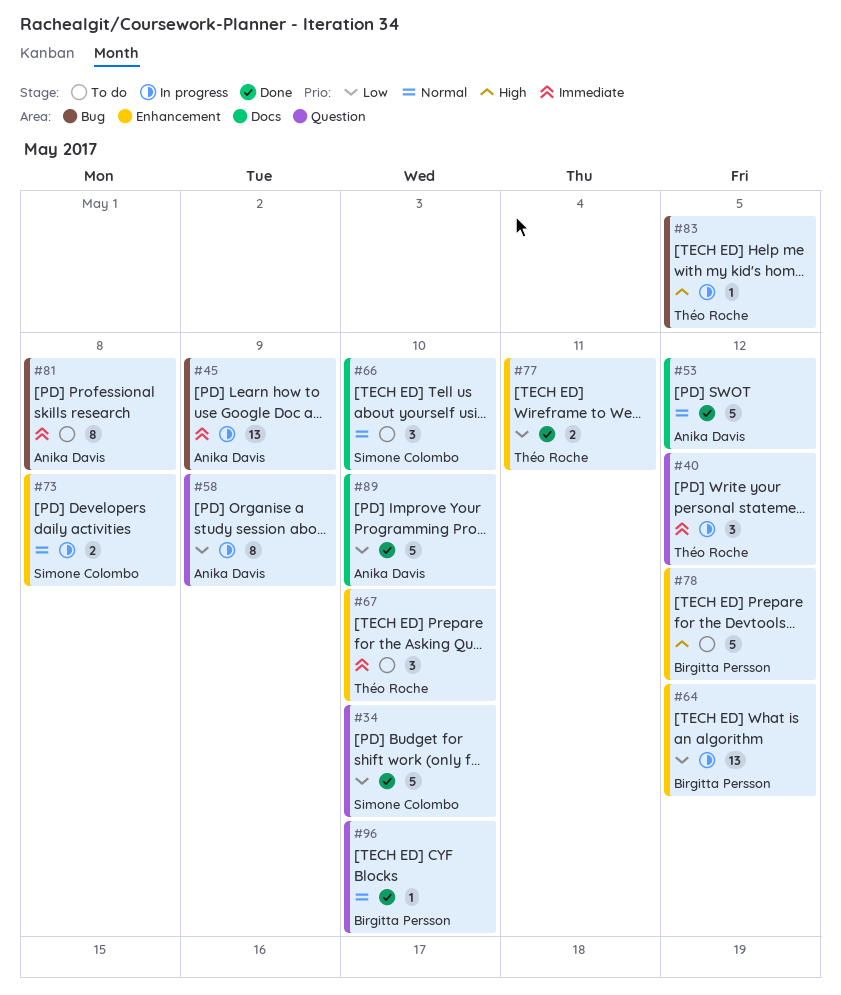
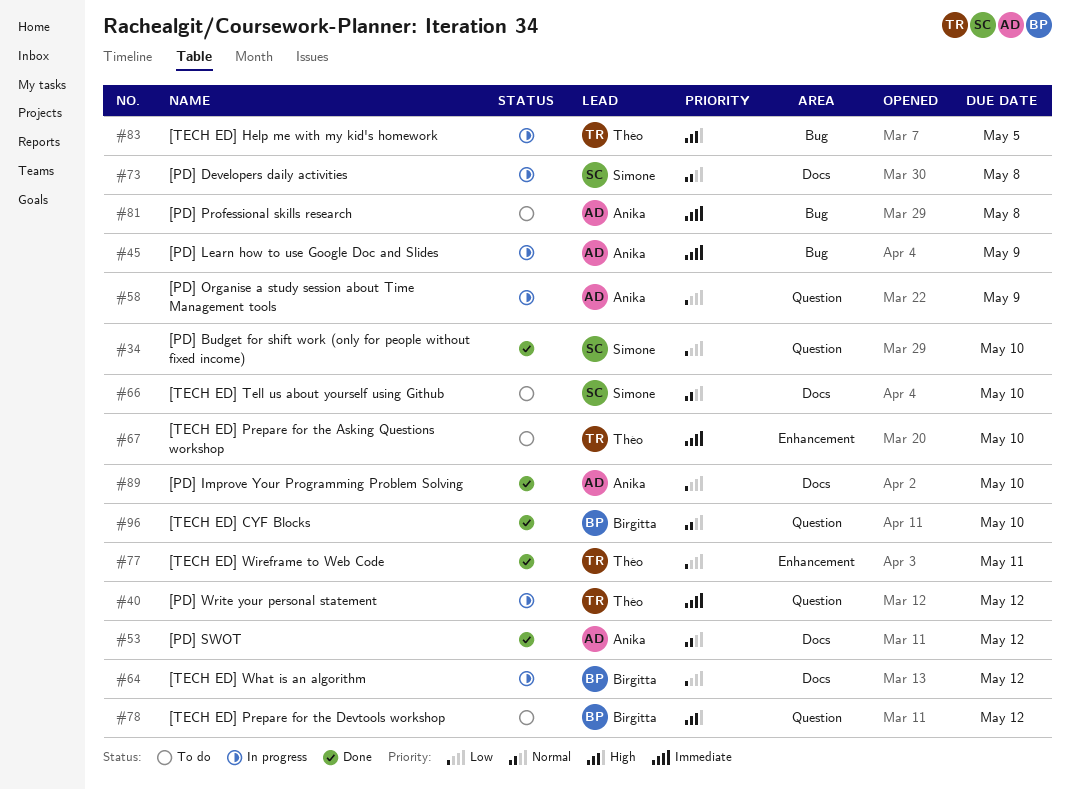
#64, label: Enhancement -> Docs
#73, label: Enhancement -> Docs
#78, label: Enhancement -> Question

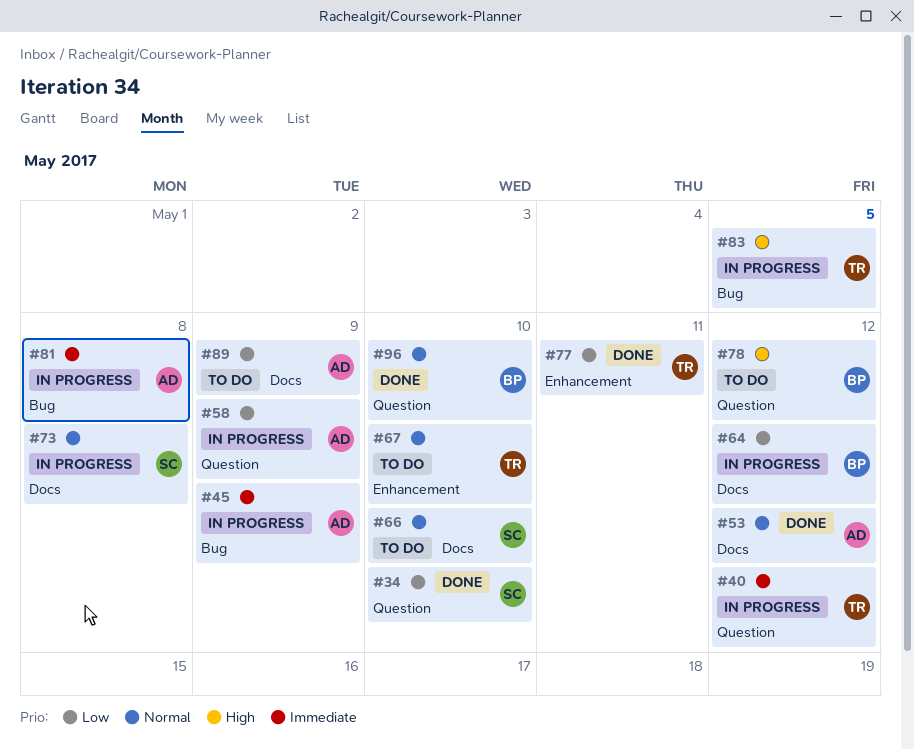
#67, priority: Immediate -> Normal
#81, status: To do -> In progress
#89, status: Done -> To do
#89, due: May 10 -> May 9

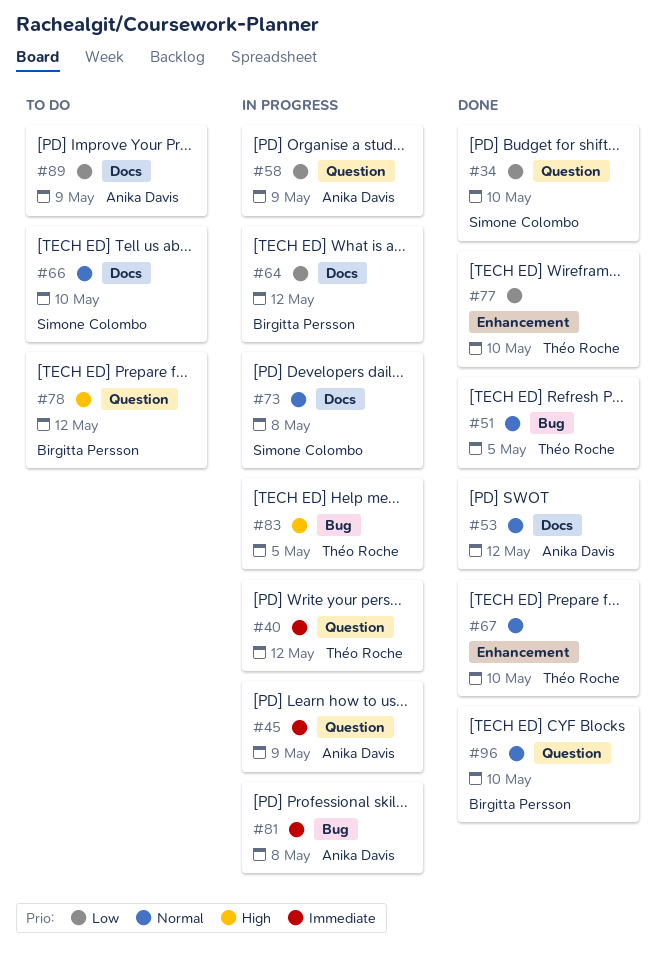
#45, label: Bug -> Question
#51: none -> present
#67, status: To do -> Done
#77, due: May 11 -> May 10

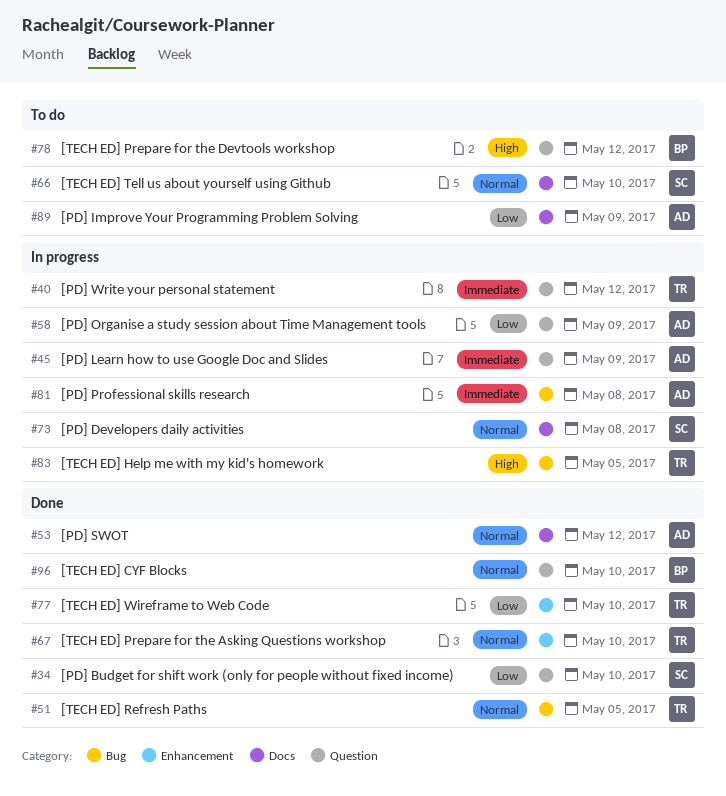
#64: present -> none

